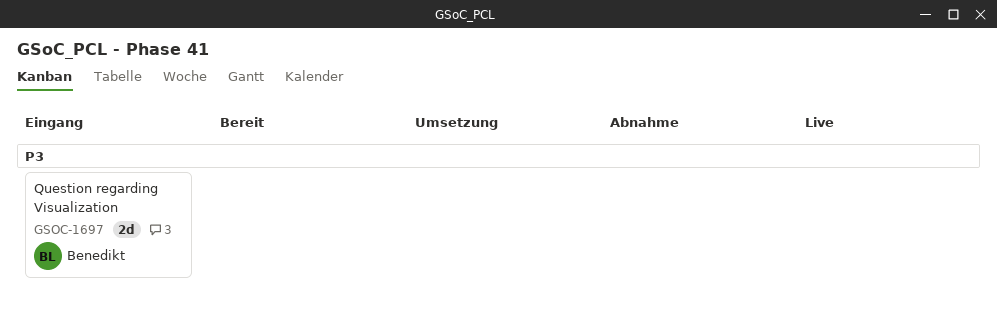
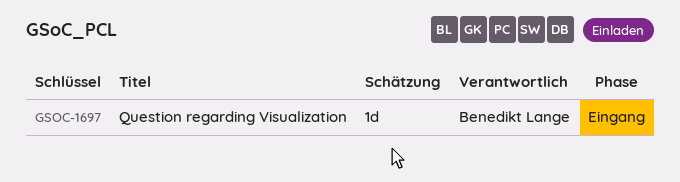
GSOC-1697, estimate: 2d -> 1d

